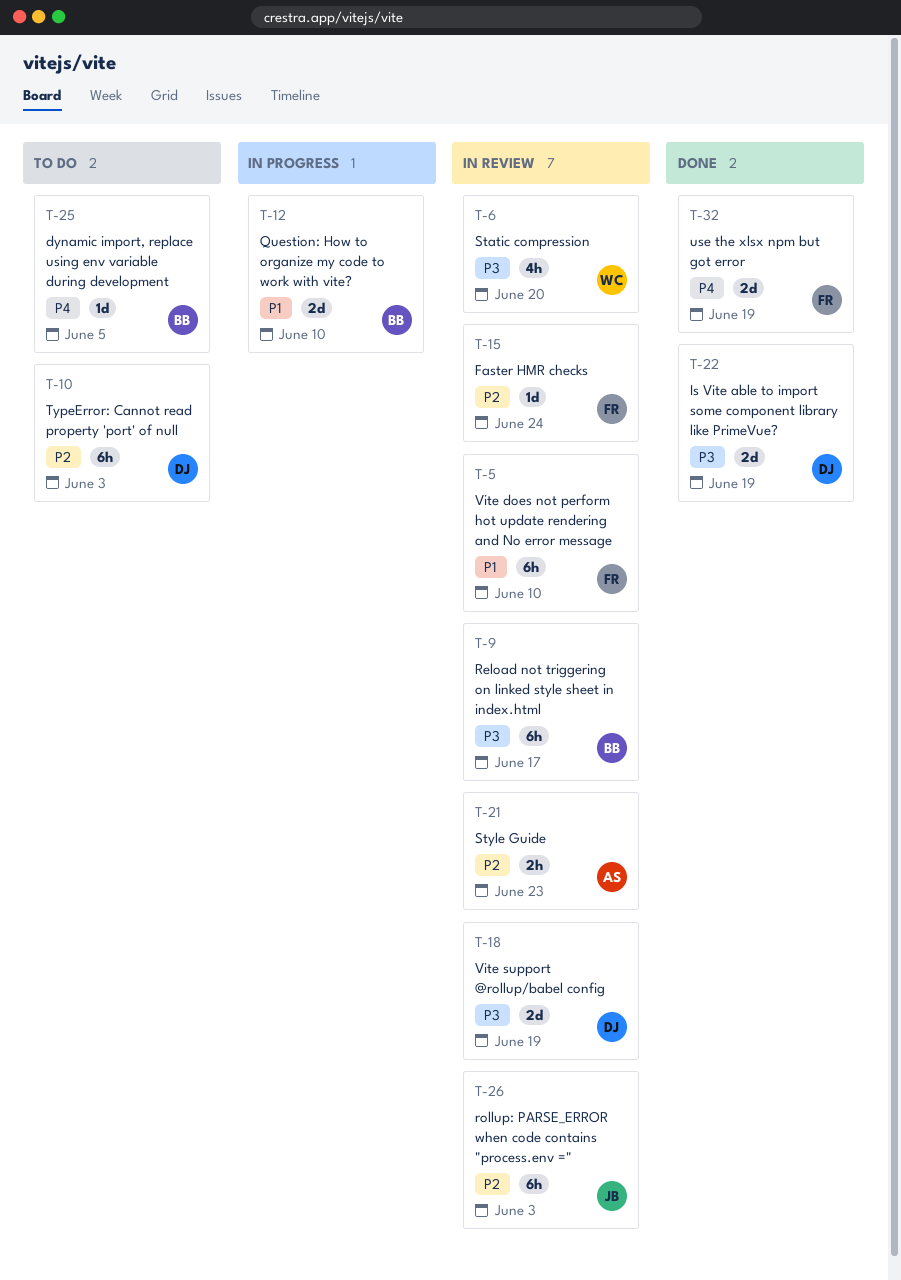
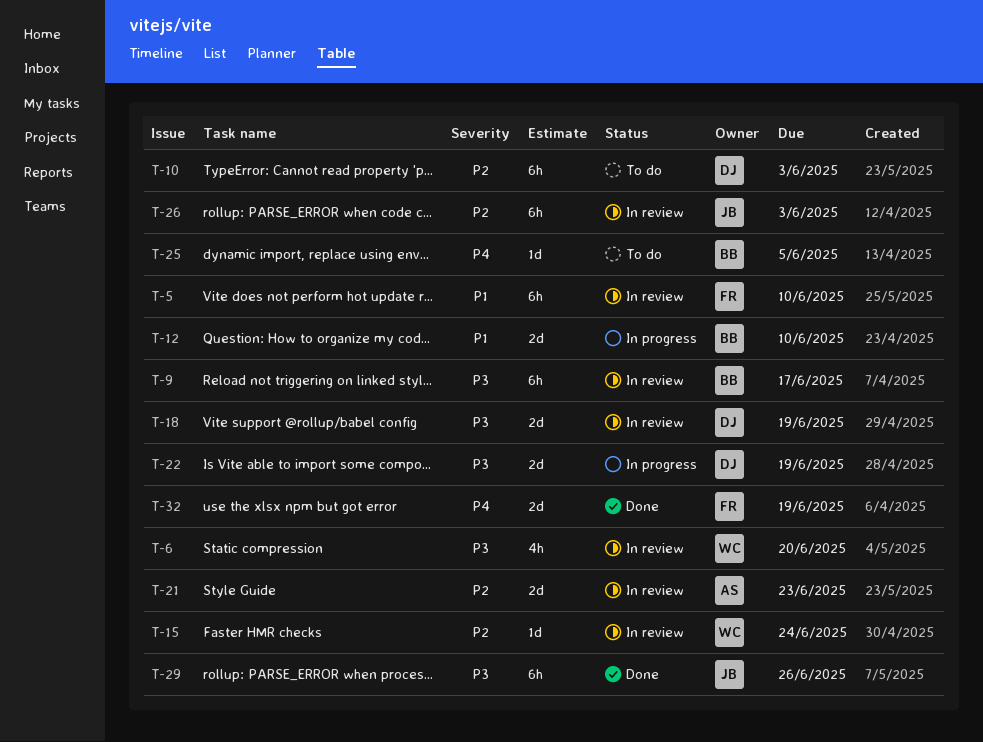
T-15, owner: FR -> WC
T-21, estimate: 2h -> 2d
T-22, status: Done -> In progress
T-29: none -> present

